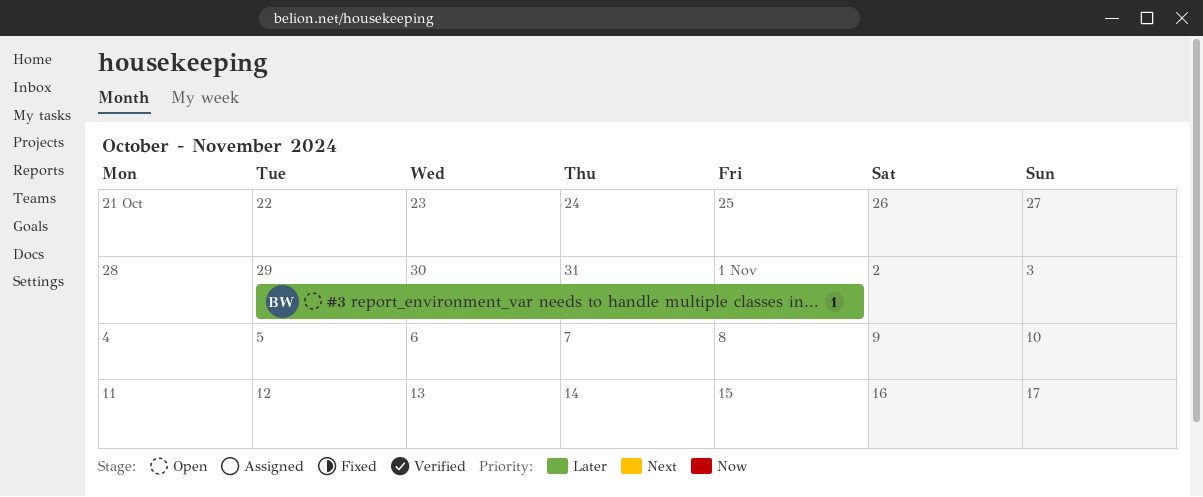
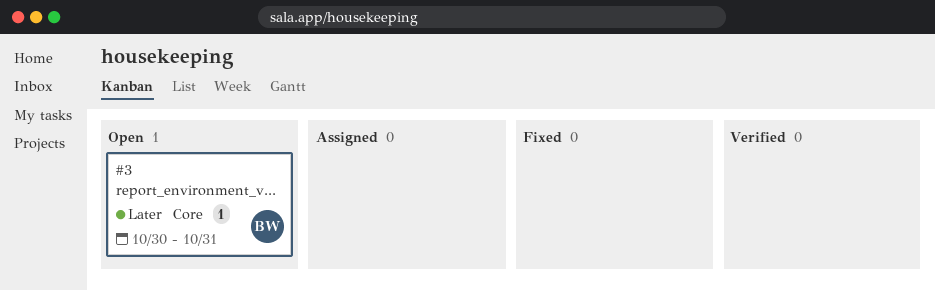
#3, start: Oct 29 -> Oct 30
#3, due: Nov 1 -> Oct 31

